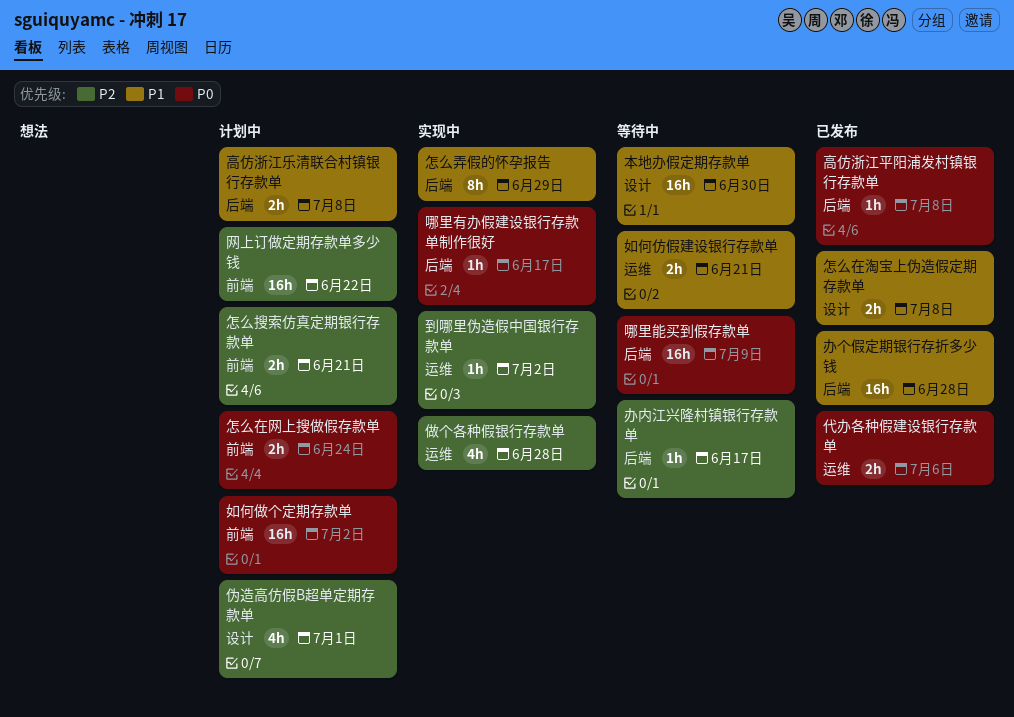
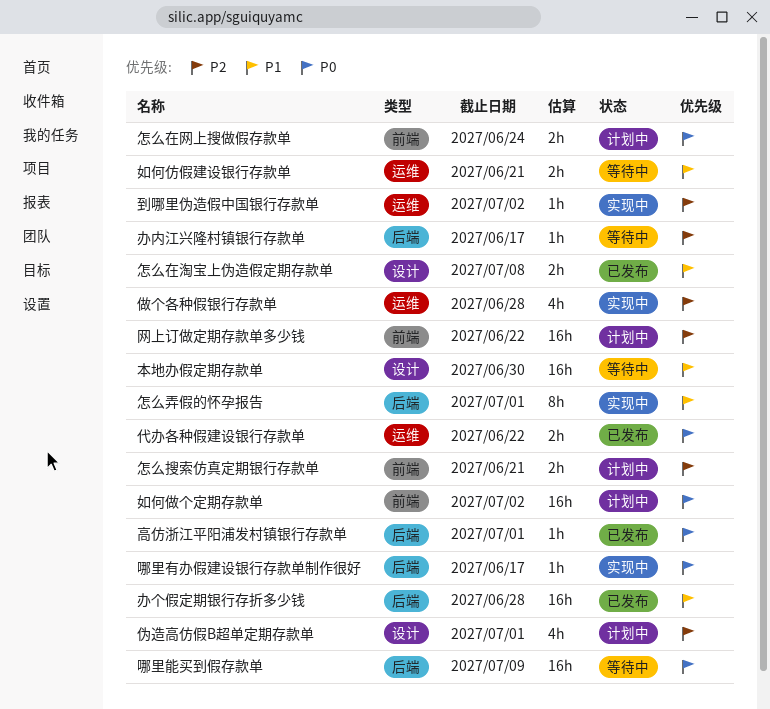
代办各种假建设银行存款单, due: Jul 6 -> Jun 22
怎么弄假的怀孕报告, due: Jun 29 -> Jul 1
高仿浙江乐清联合村镇银行存款单: present -> none
高仿浙江平阳浦发村镇银行存款单, due: Jul 8 -> Jul 1

